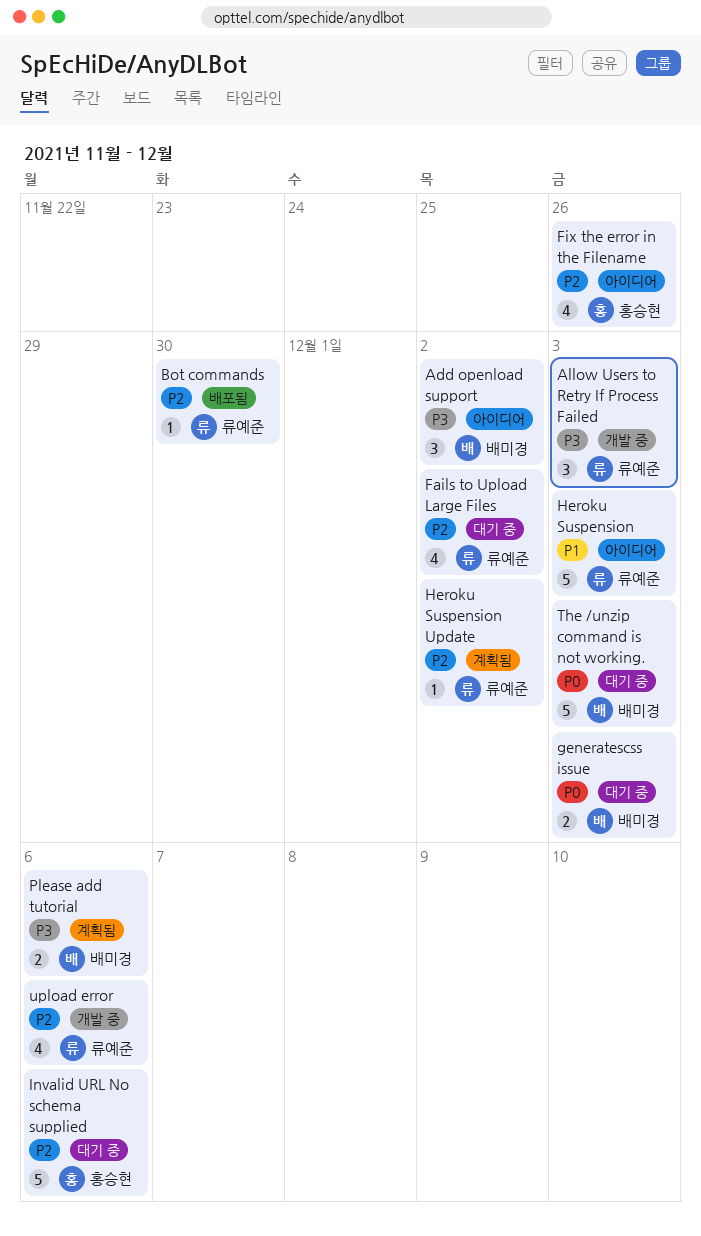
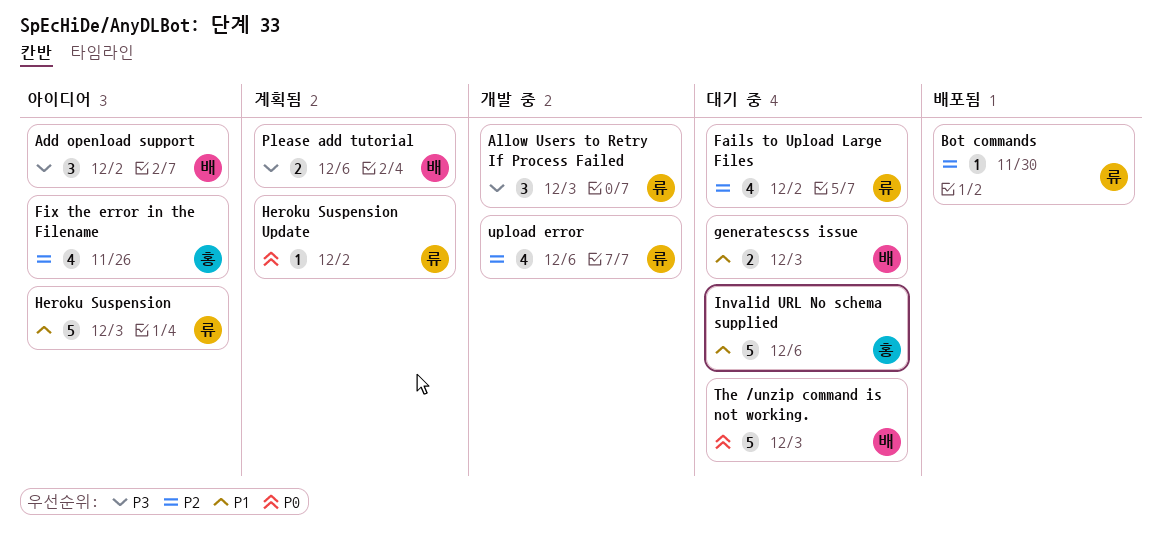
generatescss issue, priority: P0 -> P1
Heroku Suspension Update, priority: P2 -> P0
Invalid URL No schema supplied, priority: P2 -> P1

